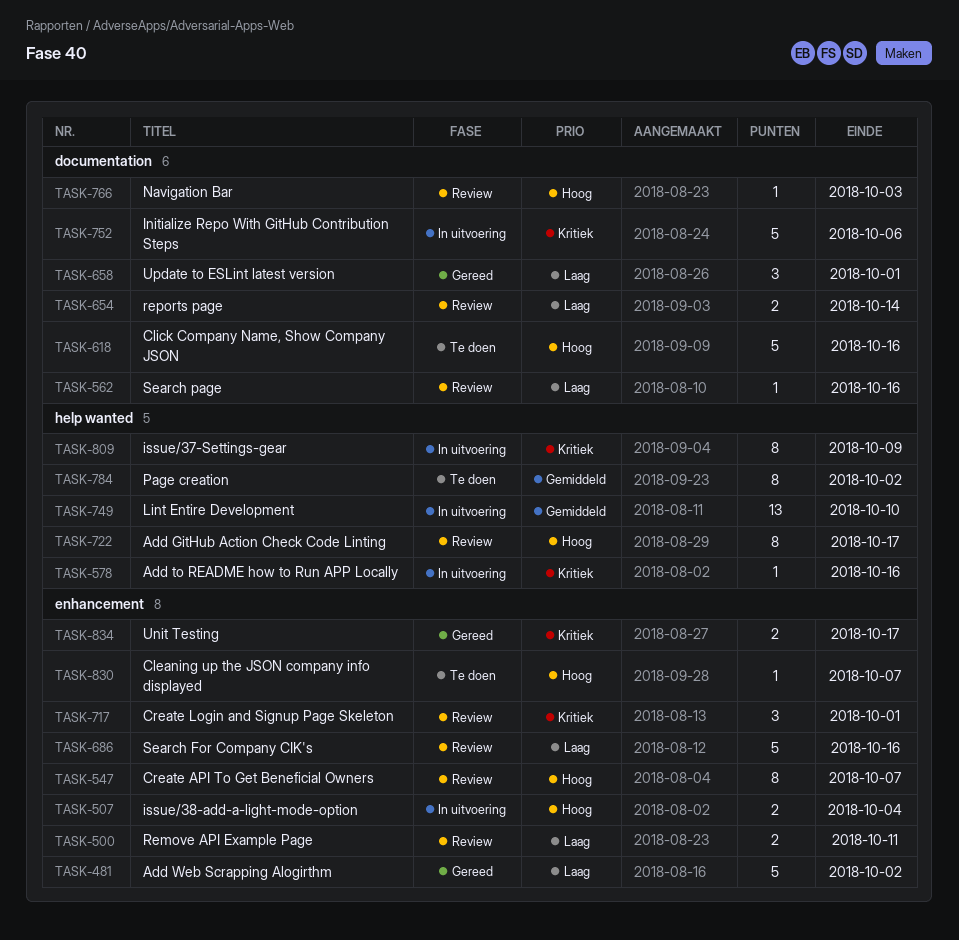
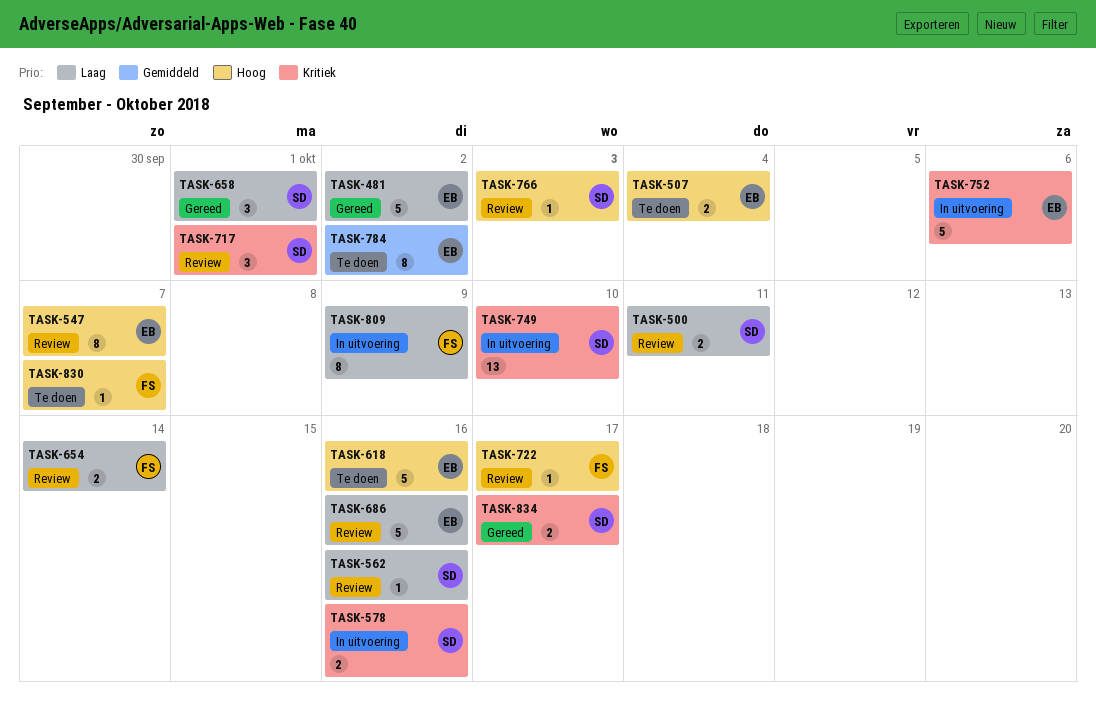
TASK-507, status: In uitvoering -> Te doen
TASK-578, estimate: 1 -> 2
TASK-722, estimate: 8 -> 1
TASK-749, priority: Gemiddeld -> Kritiek
TASK-809, priority: Kritiek -> Laag

